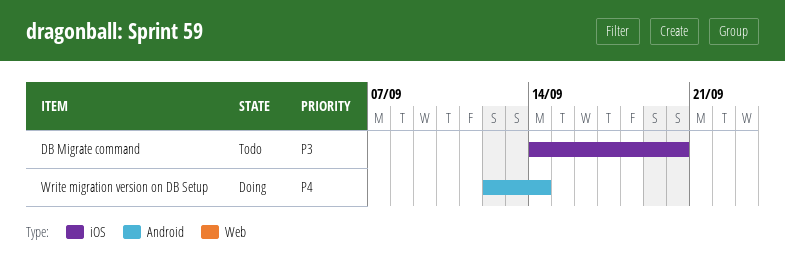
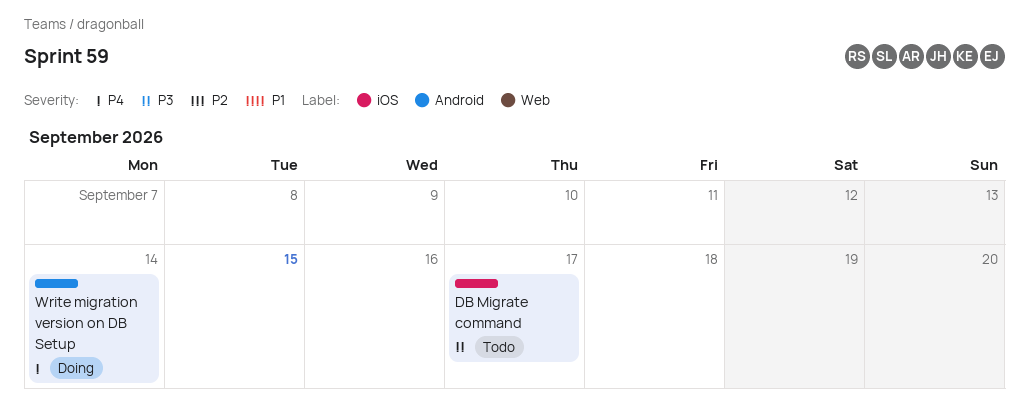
DB Migrate command, due: Sep 20 -> Sep 17

